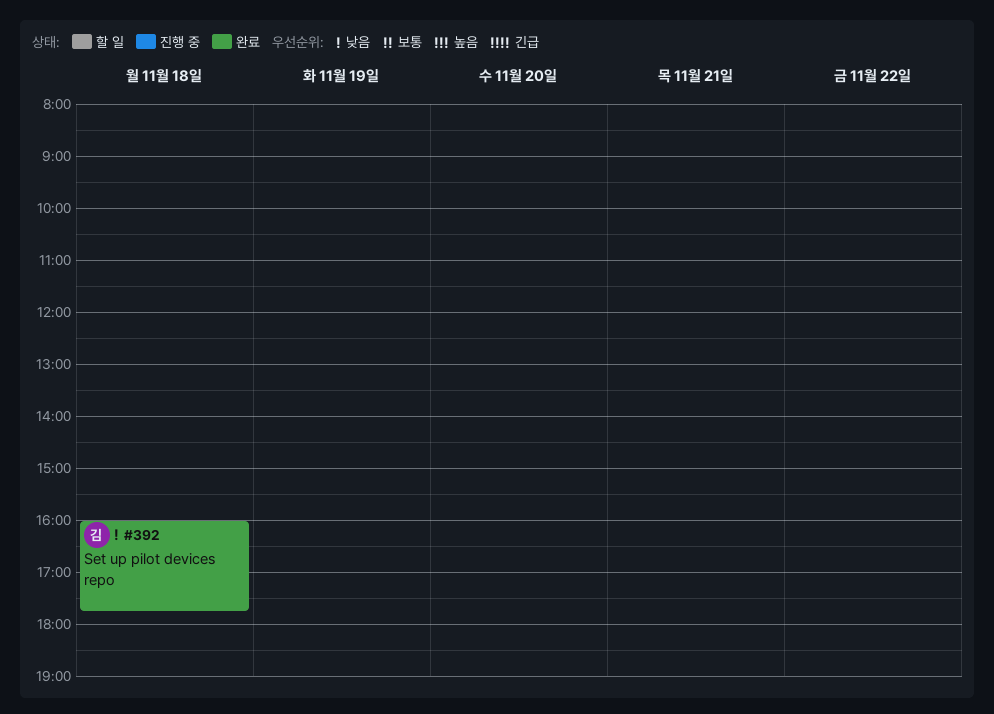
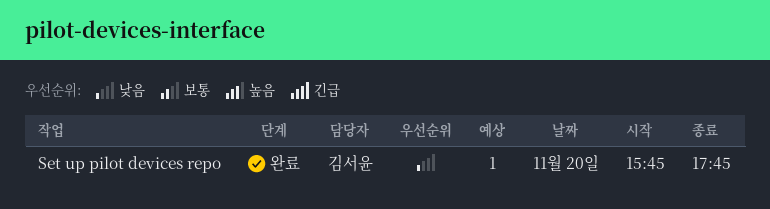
Set up pilot devices repo, day: Nov 18 -> Nov 20
Set up pilot devices repo, begins: 16:00 -> 15:45

